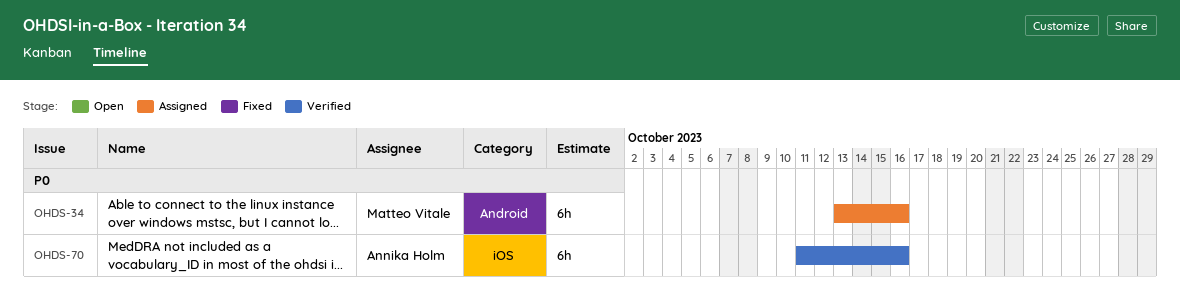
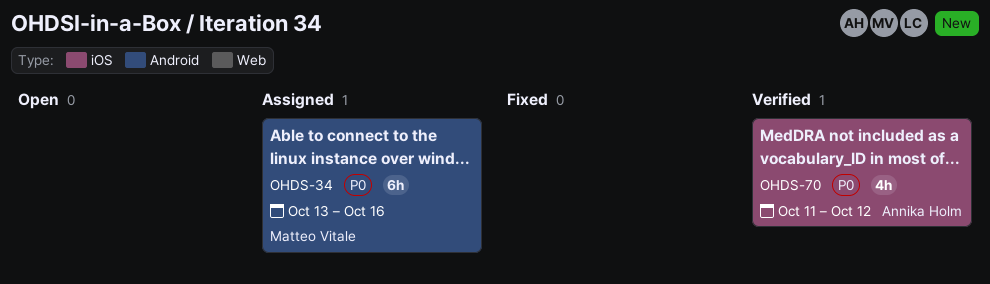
OHDS-70, estimate: 6h -> 4h
OHDS-70, due: Oct 16 -> Oct 12

